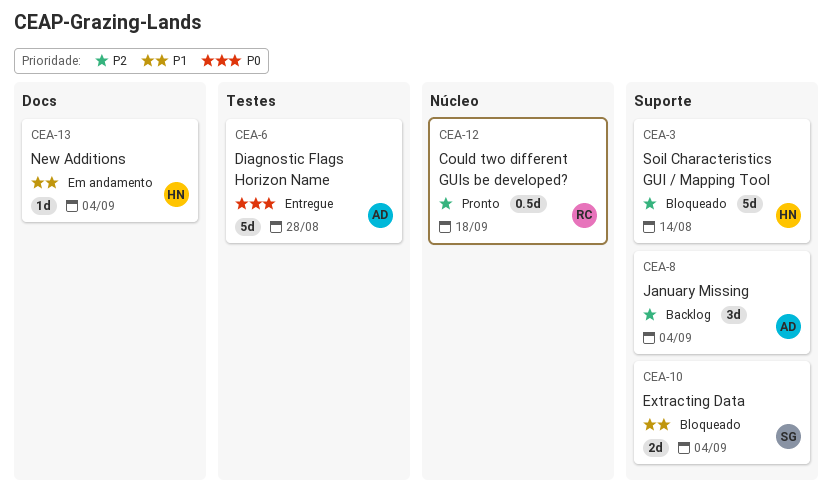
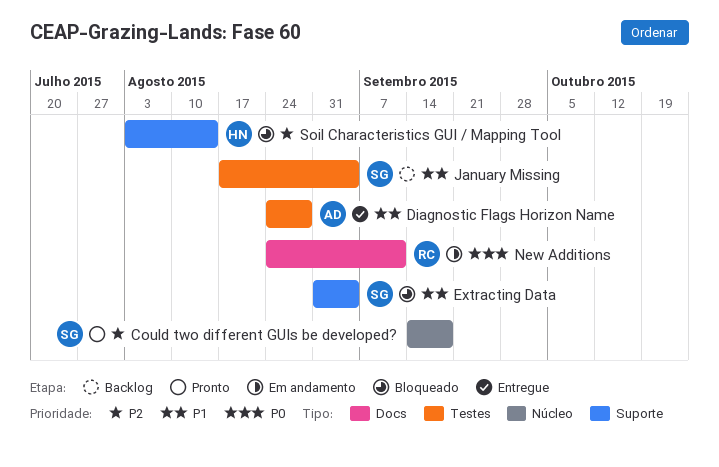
Could two different GUIs be developed?, owner: RC -> SG
Diagnostic Flags Horizon Name, priority: P0 -> P1
January Missing, owner: AD -> SG
January Missing, priority: P2 -> P1
January Missing, label: Suporte -> Testes
New Additions, owner: HN -> RC
New Additions, priority: P1 -> P0
New Additions, due: Sep 4 -> Sep 11

